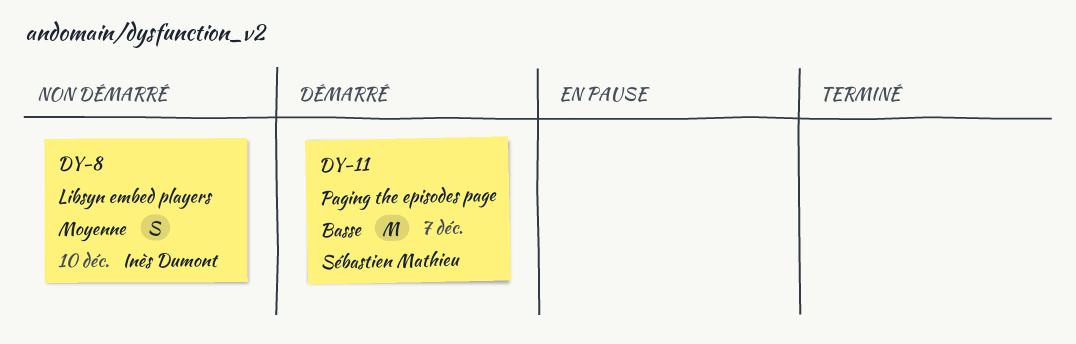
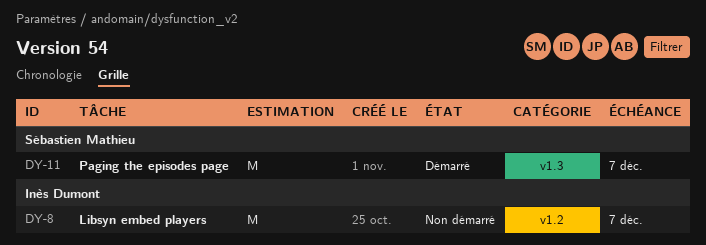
DY-8, estimate: S -> M
DY-8, due: Dec 10 -> Dec 7

